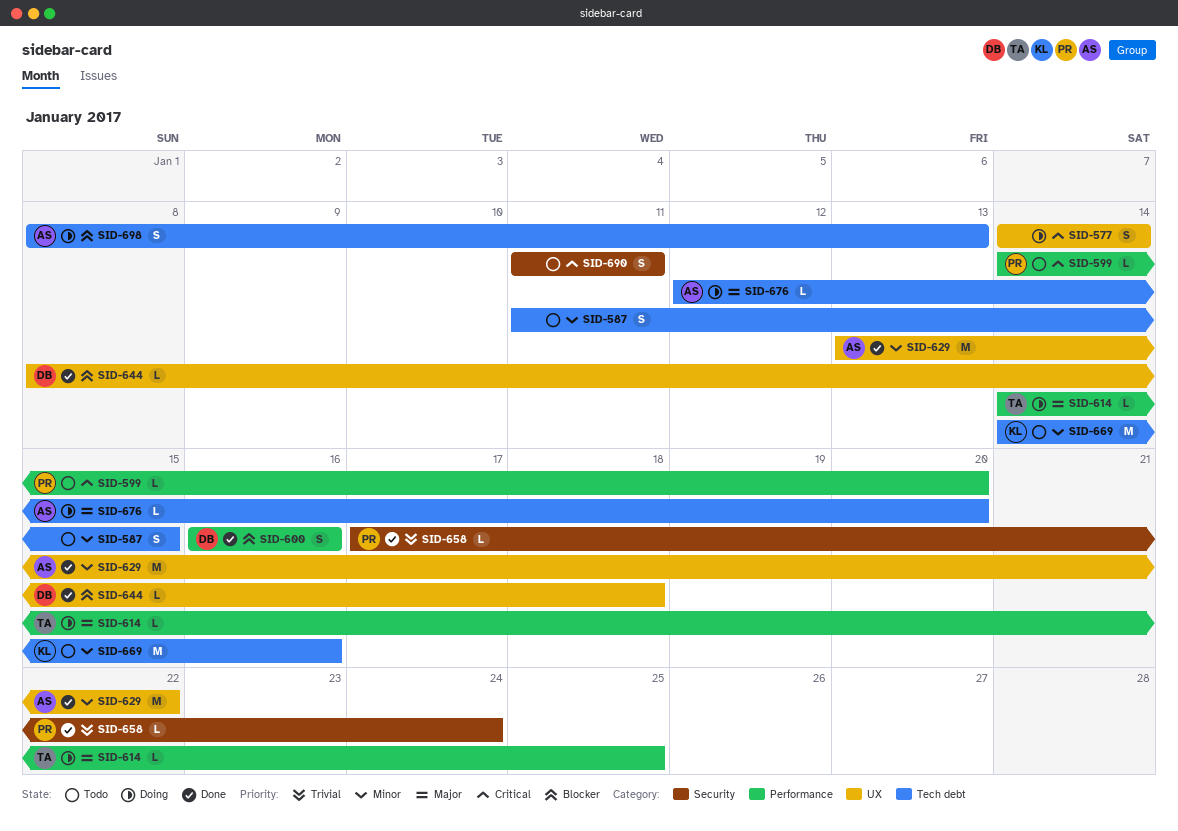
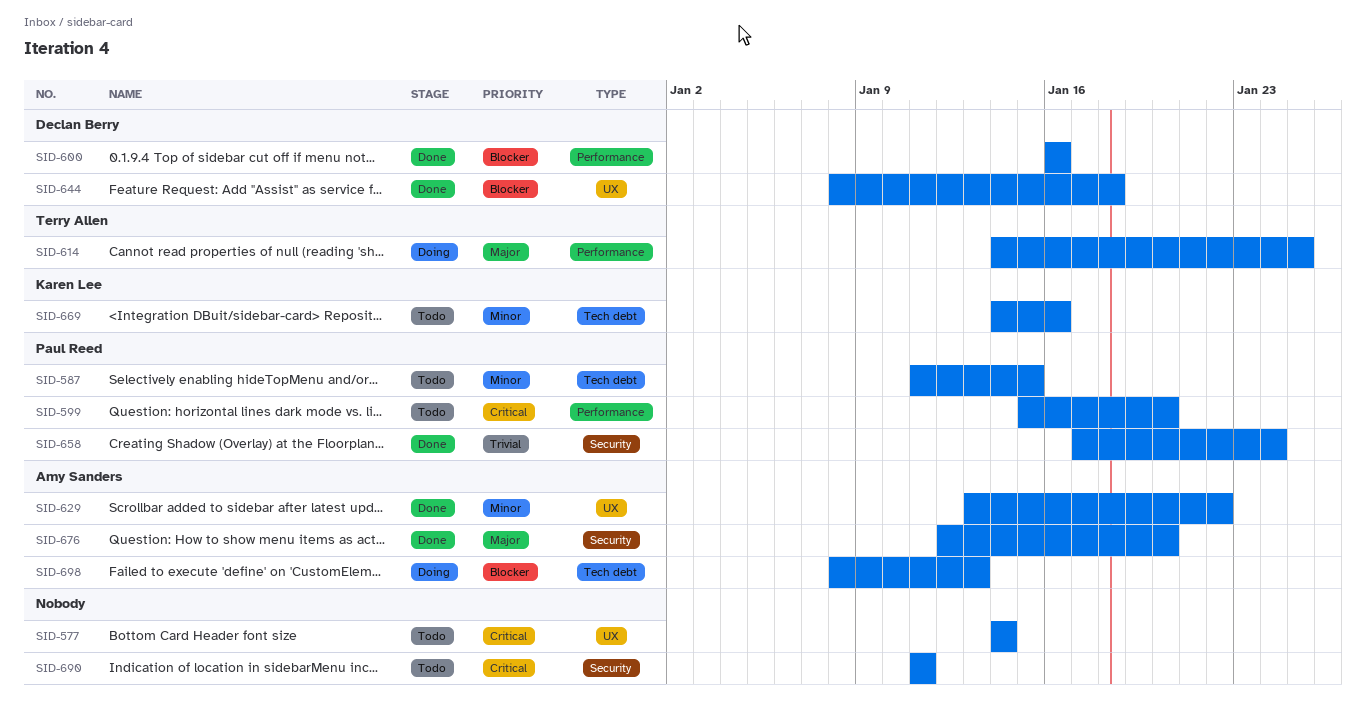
SID-577, status: Doing -> Todo
SID-587, owner: none -> Paul Reed
SID-599, start: Jan 14 -> Jan 15
SID-676, status: Doing -> Done
SID-676, label: Tech debt -> Security

